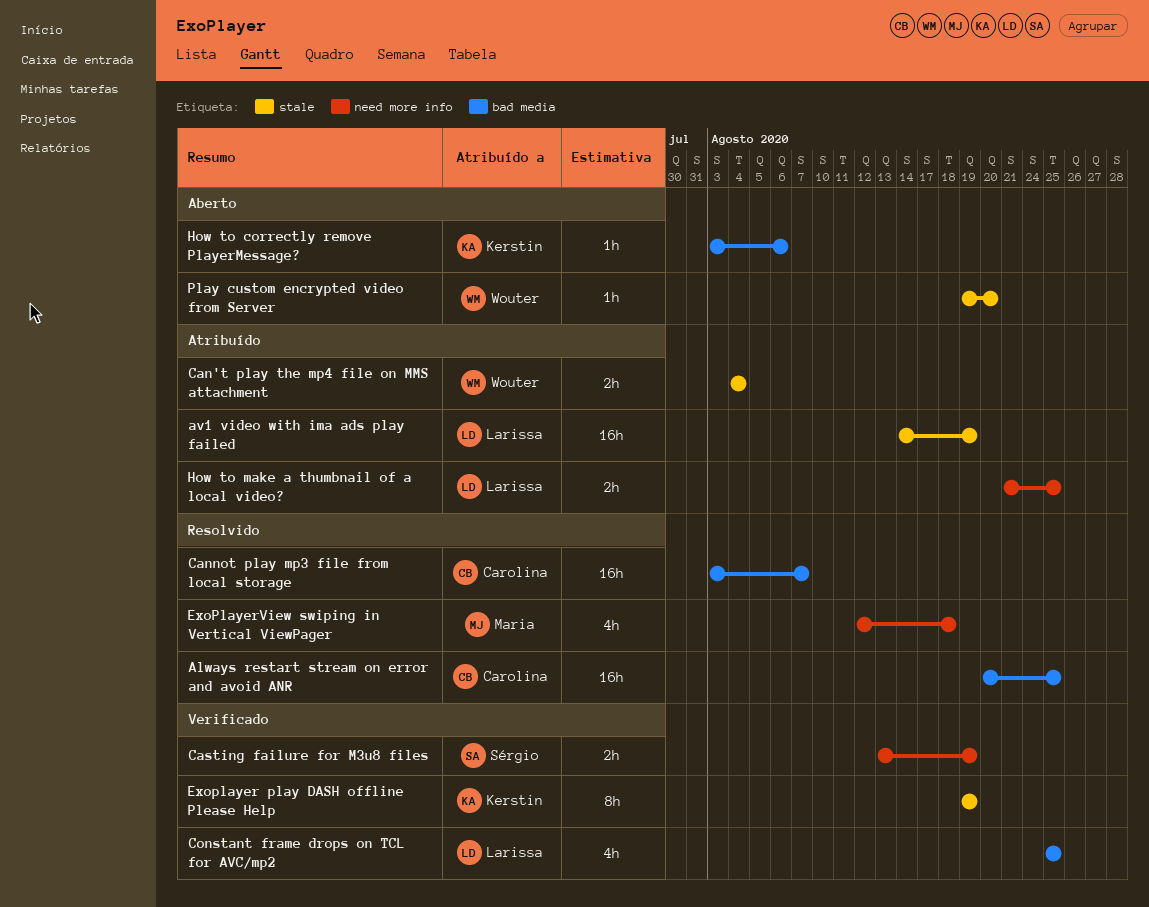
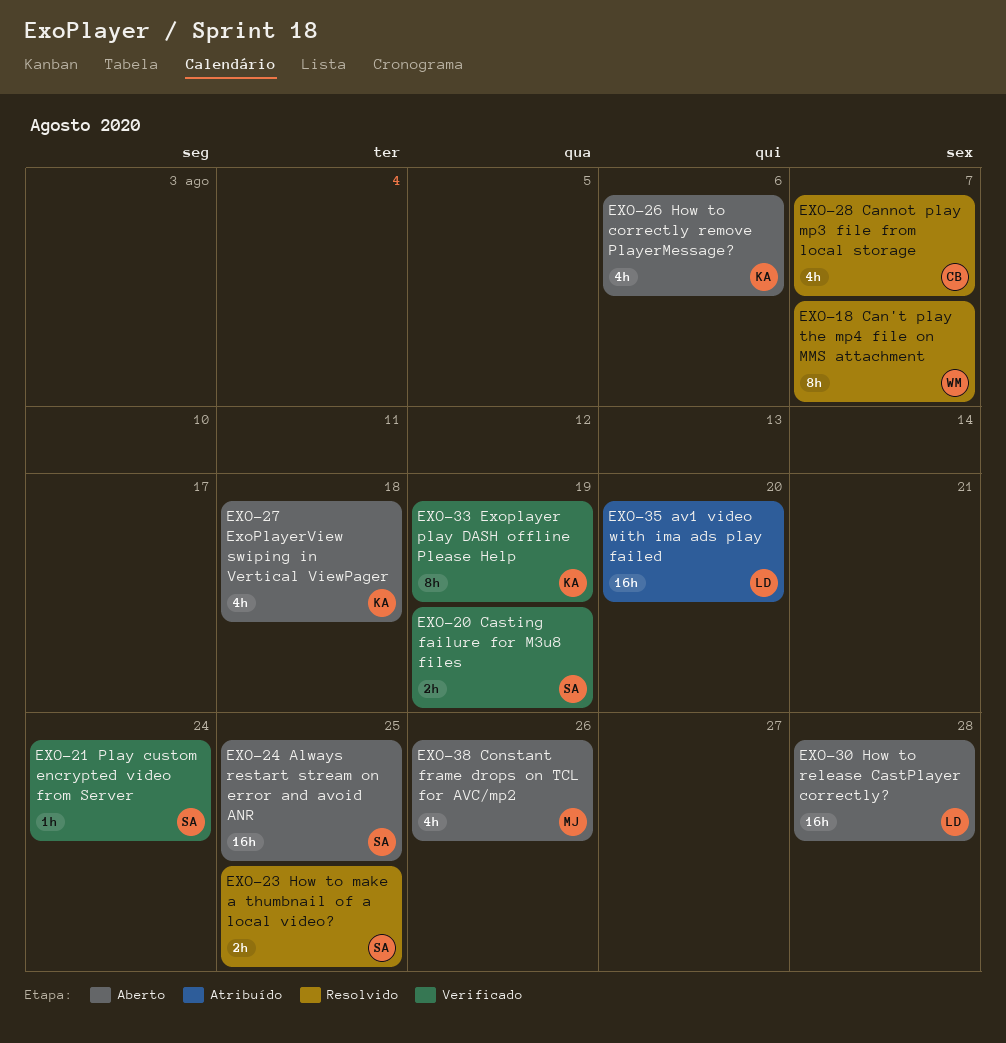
Always restart stream on error and avoid ANR, status: Resolvido -> Aberto
Always restart stream on error and avoid ANR, owner: Carolina -> Sérgio
av1 video with ima ads play failed, due: Aug 19 -> Aug 20
Can't play the mp4 file on MMS attachment, status: Atribuído -> Resolvido
Can't play the mp4 file on MMS attachment, estimate: 2h -> 8h
Can't play the mp4 file on MMS attachment, due: Aug 4 -> Aug 7
Cannot play mp3 file from local storage, estimate: 16h -> 4h
Constant frame drops on TCL for AVC/mp2, status: Verificado -> Aberto
Constant frame drops on TCL for AVC/mp2, owner: Larissa -> Maria
Constant frame drops on TCL for AVC/mp2, due: Aug 25 -> Aug 26
ExoPlayerView swiping in Vertical ViewPager, status: Resolvido -> Aberto
ExoPlayerView swiping in Vertical ViewPager, owner: Maria -> Kerstin
How to correctly remove PlayerMessage?, estimate: 1h -> 4h
How to make a thumbnail of a local video?, status: Atribuído -> Resolvido
How to make a thumbnail of a local video?, owner: Larissa -> Sérgio
How to release CastPlayer correctly?: none -> present
Play custom encrypted video from Server, status: Aberto -> Verificado
Play custom encrypted video from Server, owner: Wouter -> Sérgio
Play custom encrypted video from Server, due: Aug 20 -> Aug 24

